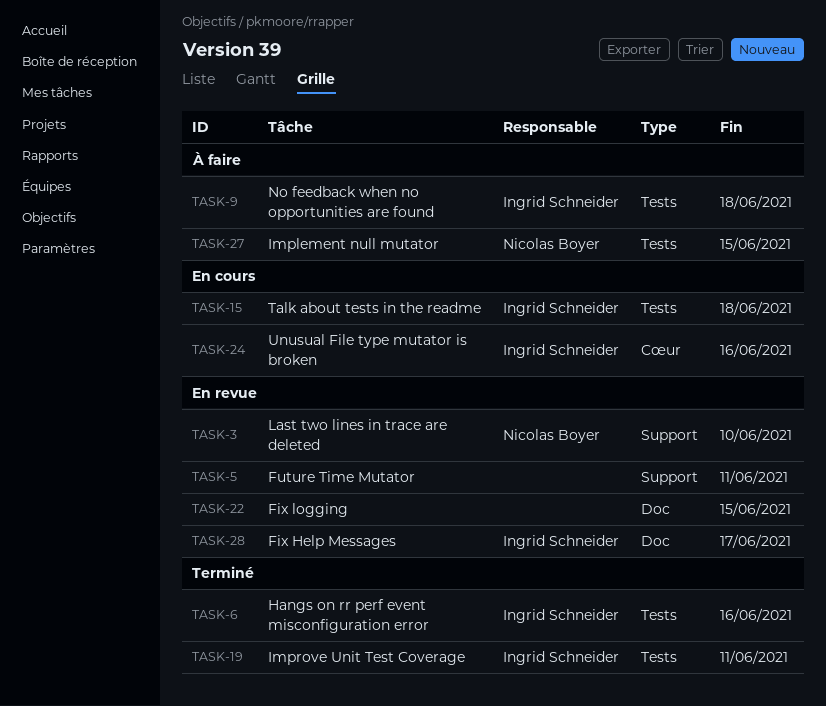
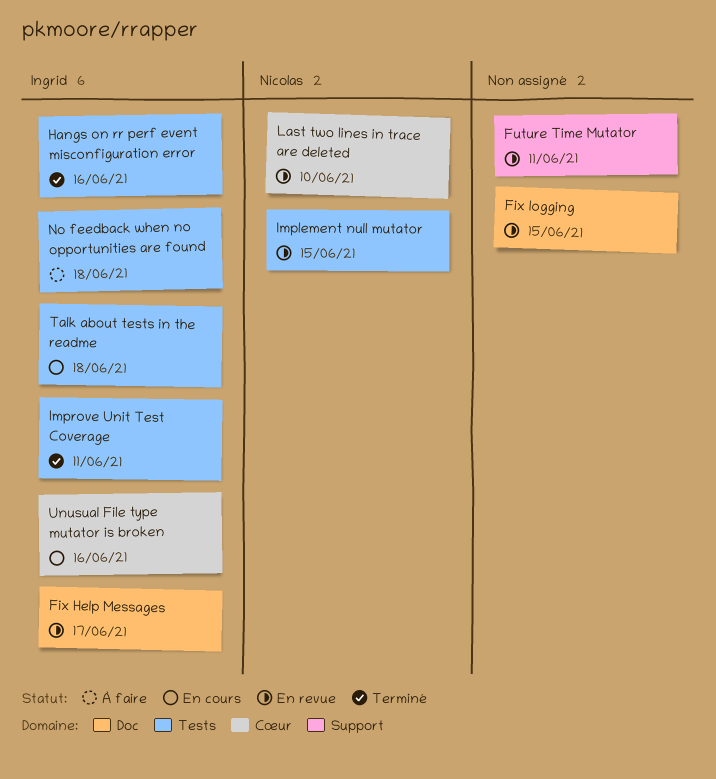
Implement null mutator, status: À faire -> En revue
Last two lines in trace are deleted, label: Support -> Cœur

